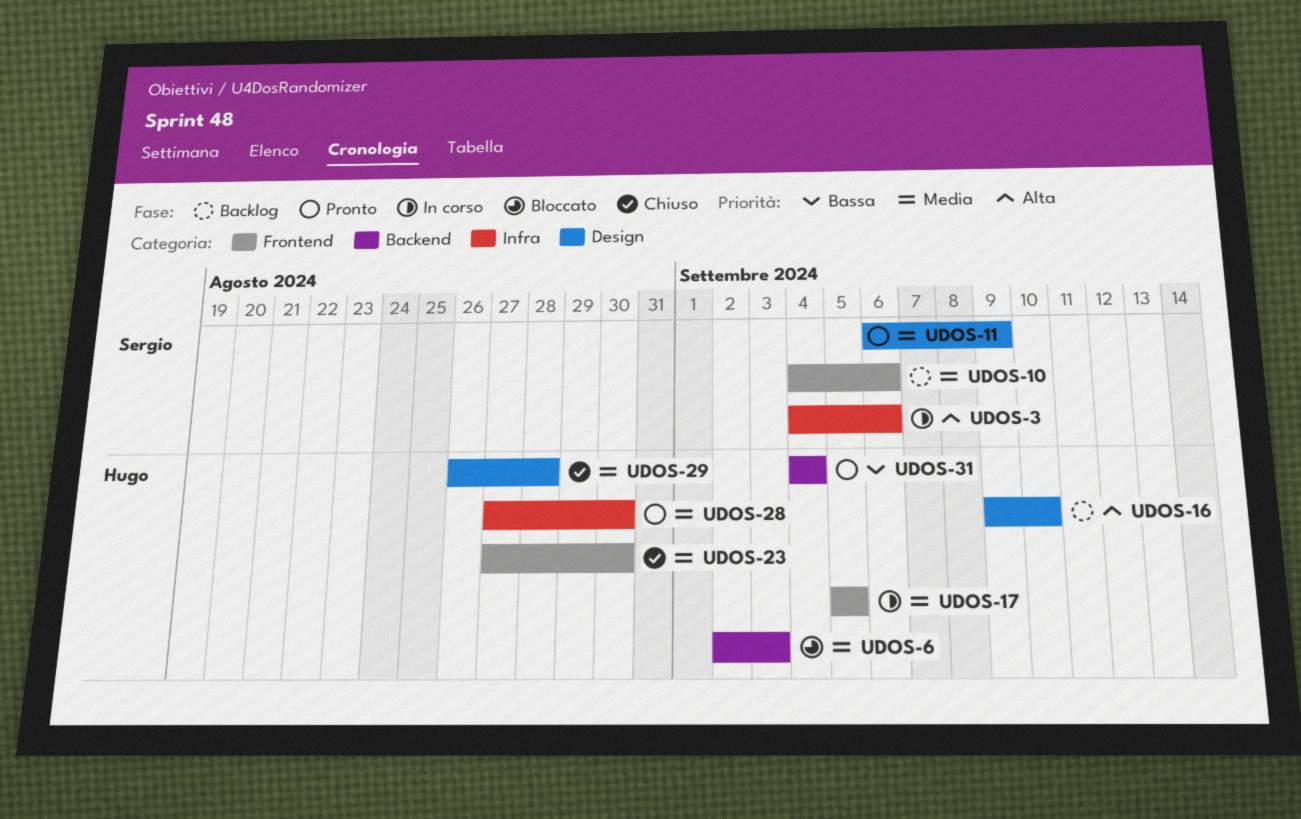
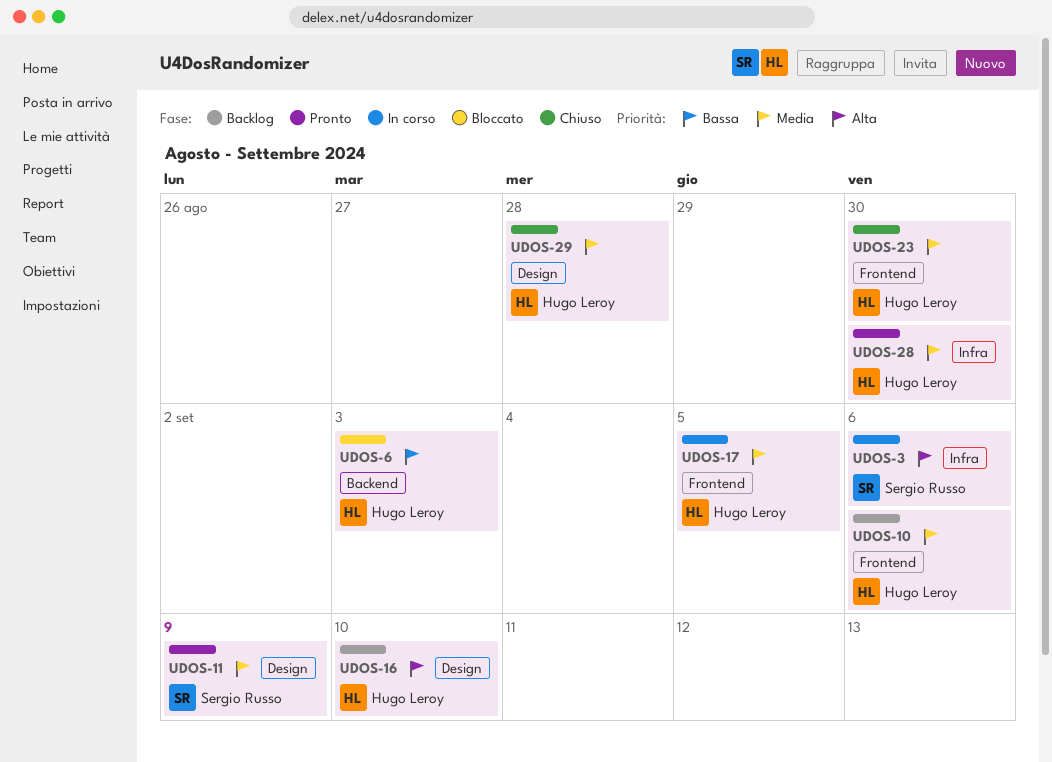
UDOS-6, priority: Media -> Bassa
UDOS-10, owner: Sergio Russo -> Hugo Leroy
UDOS-31: present -> none

